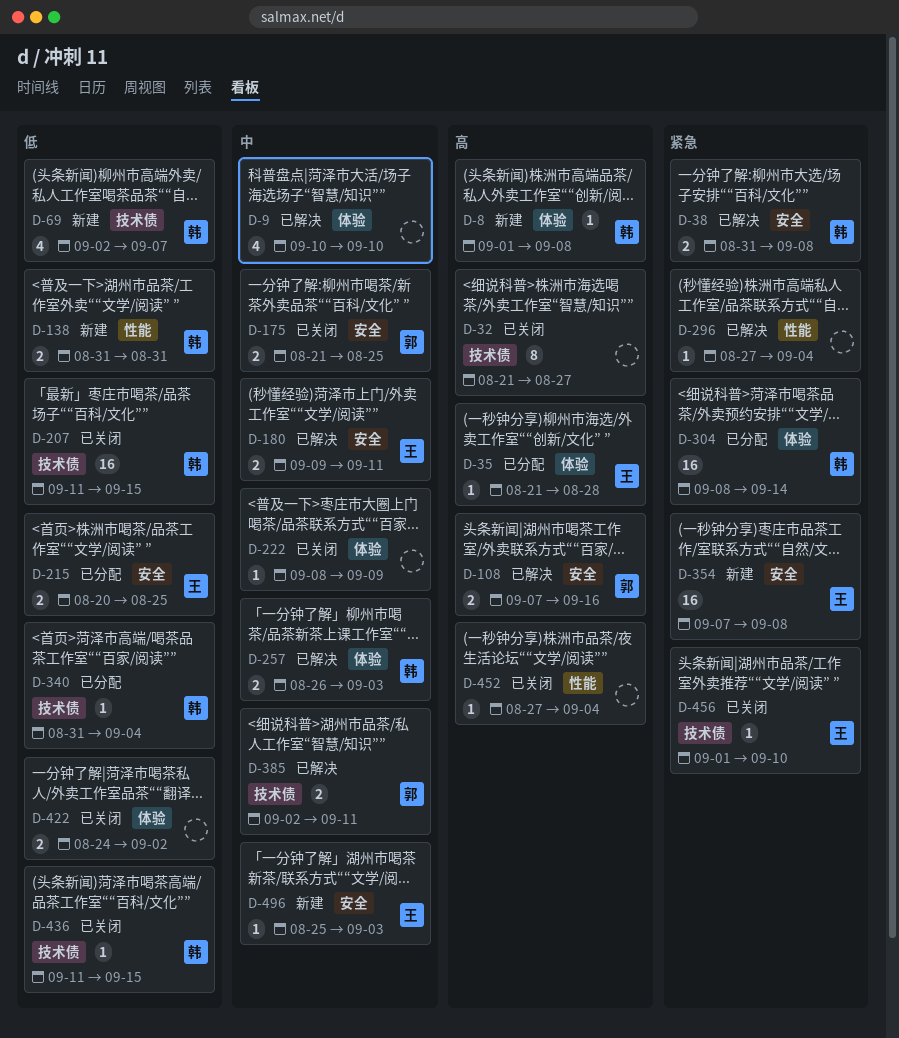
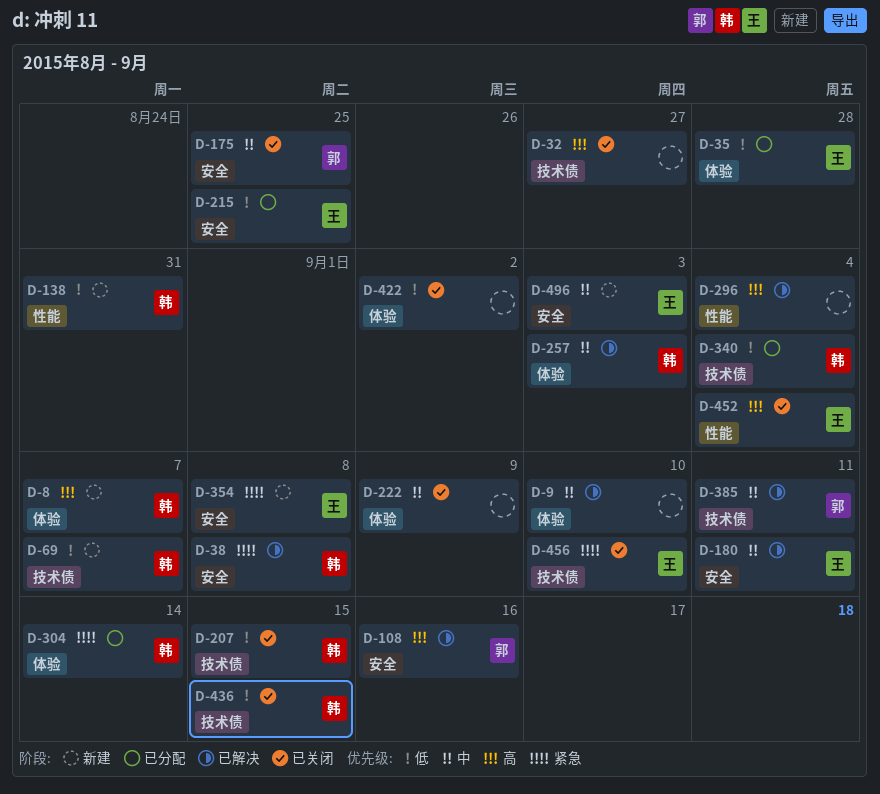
D-8, due: Sep 8 -> Sep 7
D-35, priority: 高 -> 低
D-296, priority: 紧急 -> 高
D-452, owner: none -> 王

